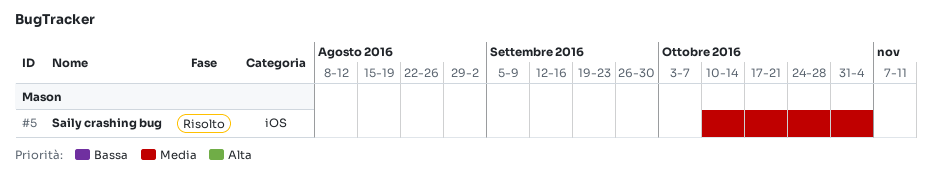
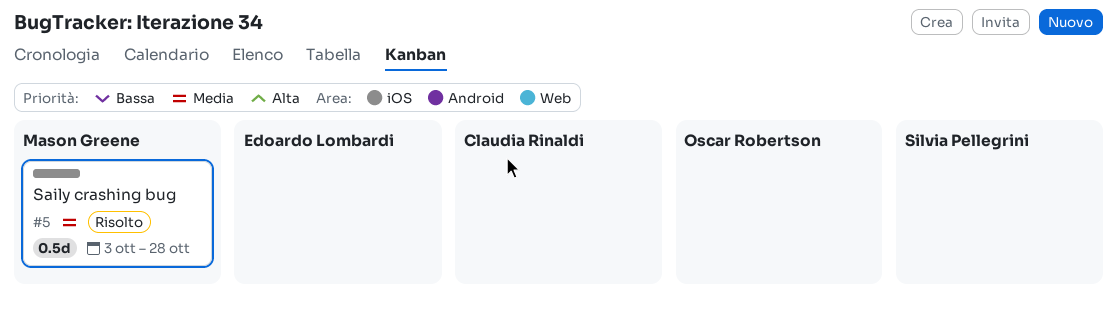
#5, start: Oct 10 -> Oct 3
#5, due: Nov 4 -> Oct 28

